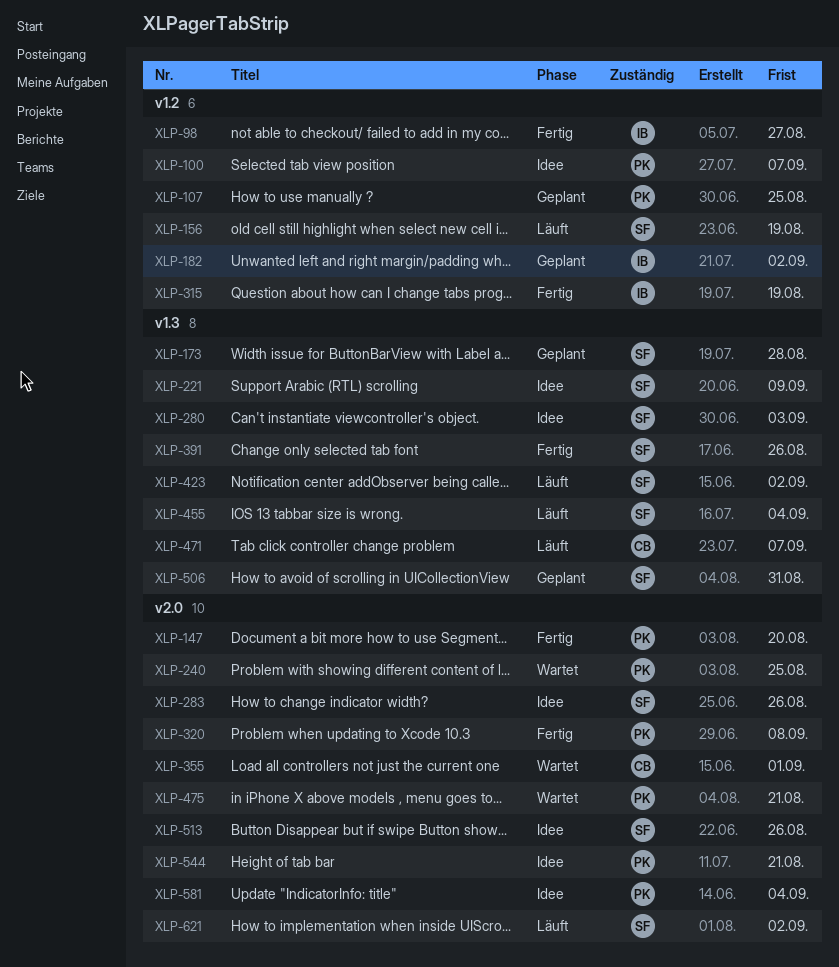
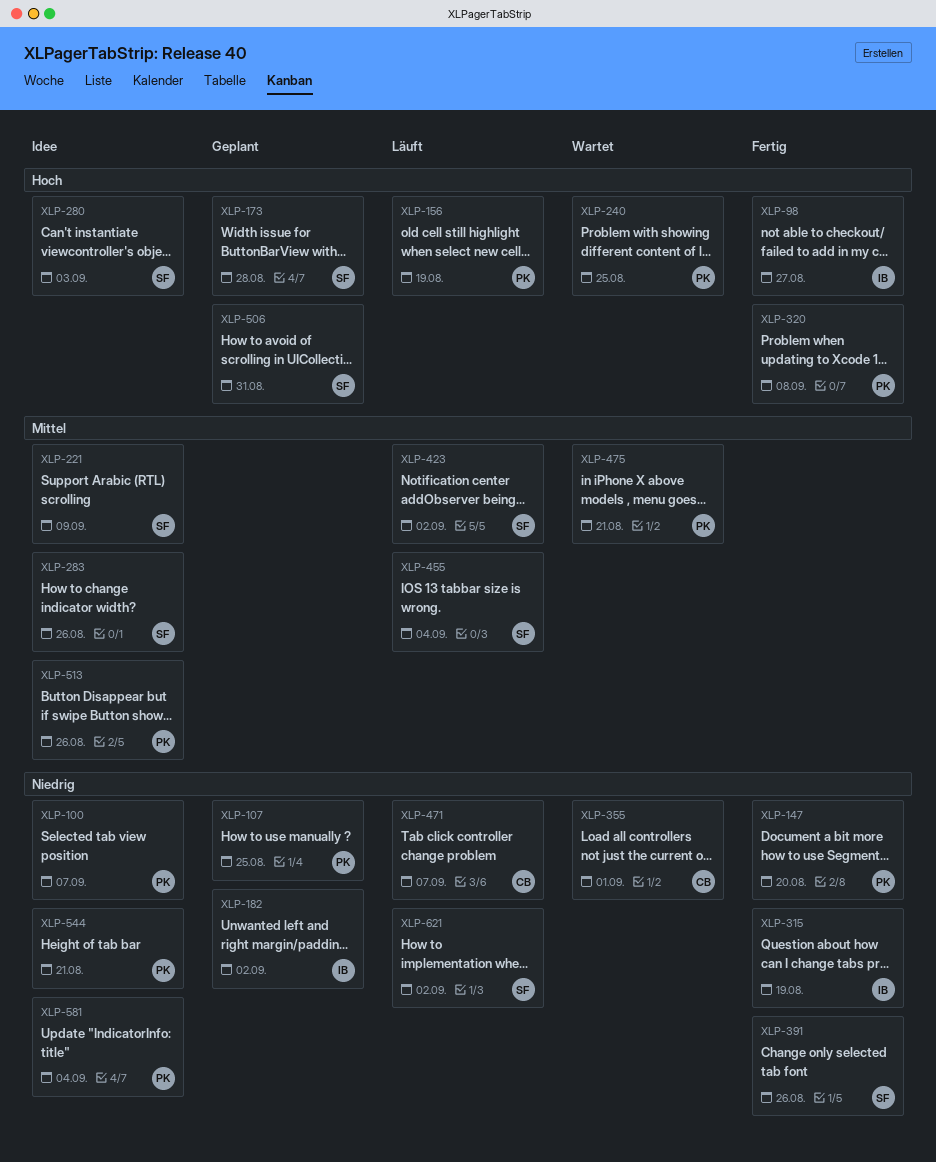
XLP-156, owner: SF -> PK
XLP-513, owner: SF -> PK

